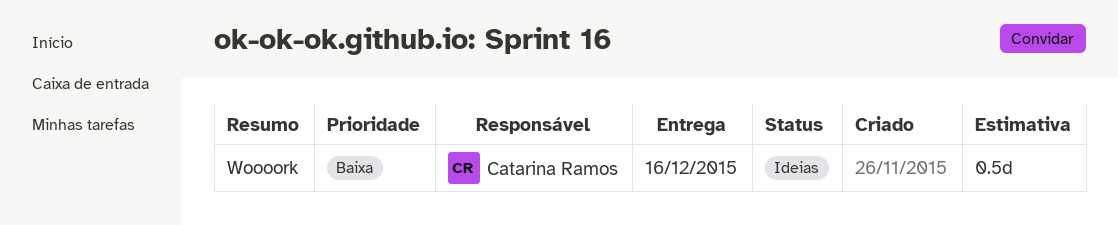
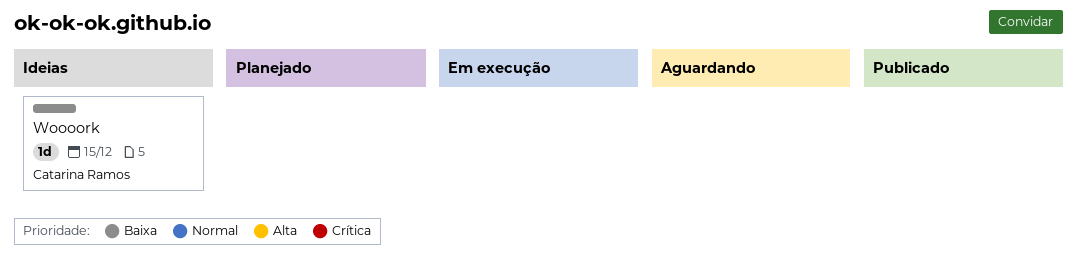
Woooork, estimate: 0.5d -> 1d
Woooork, due: Dec 16 -> Dec 15

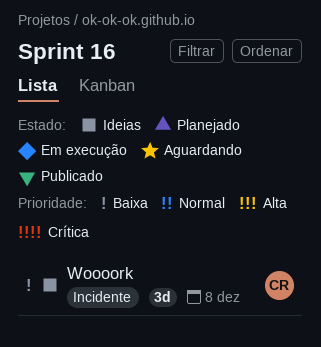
Woooork, estimate: 1d -> 3d
Woooork, due: Dec 15 -> Dec 8

